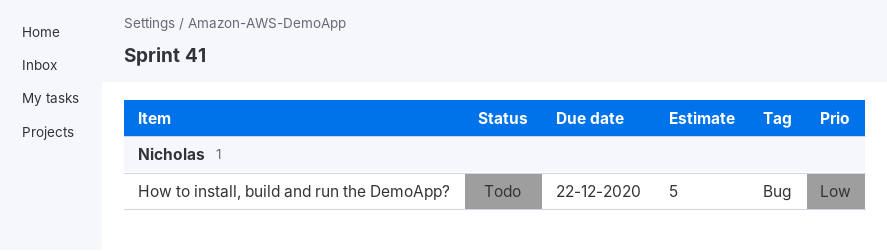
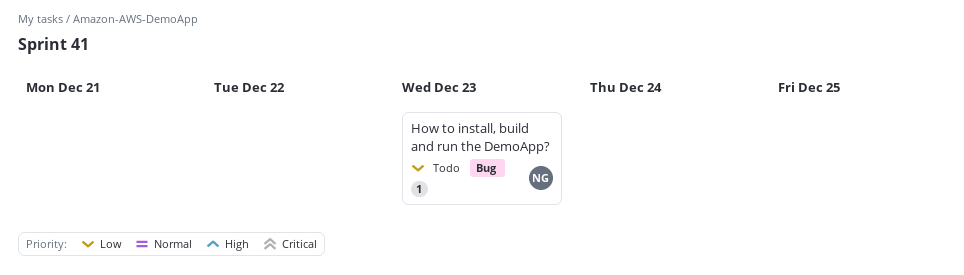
How to install, build and run the DemoApp?, estimate: 5 -> 1
How to install, build and run the DemoApp?, due: Dec 22 -> Dec 23

